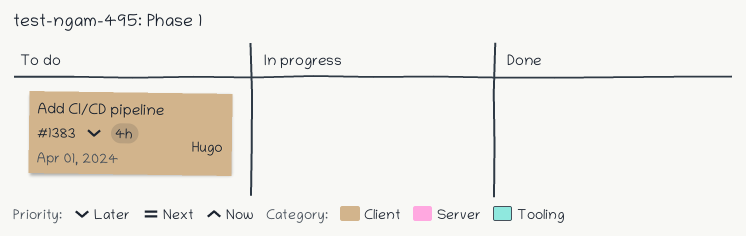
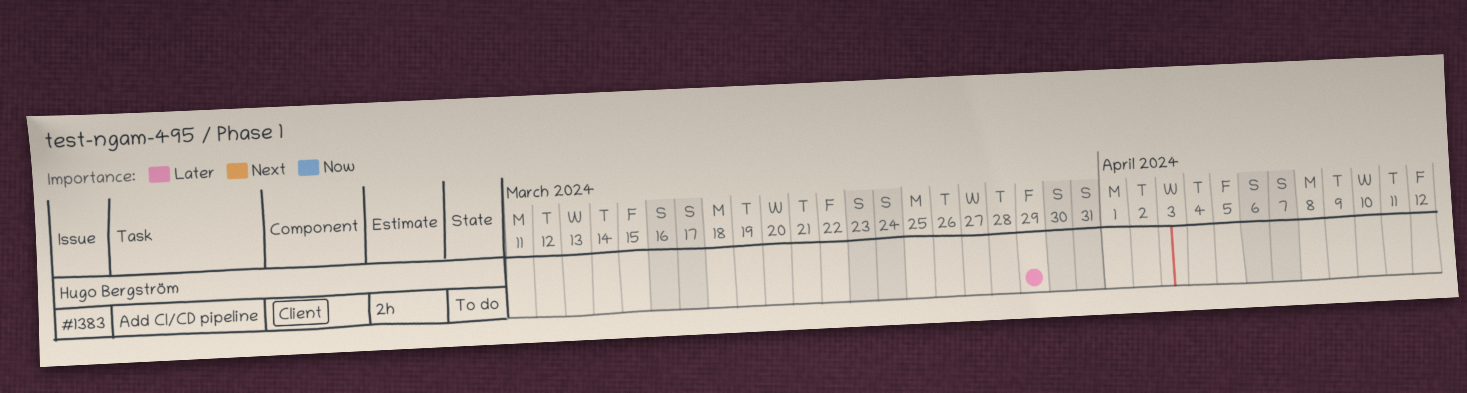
#1383, estimate: 4h -> 2h
#1383, due: Apr 1 -> Mar 29

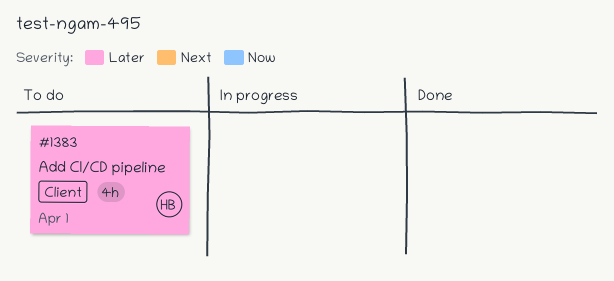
#1383, estimate: 2h -> 4h
#1383, due: Mar 29 -> Apr 1

